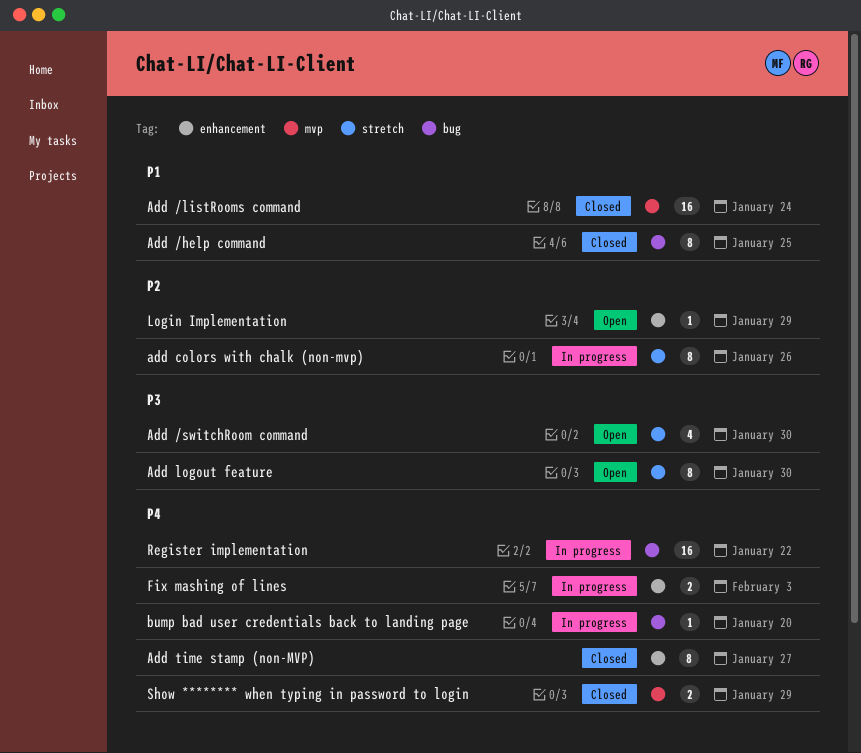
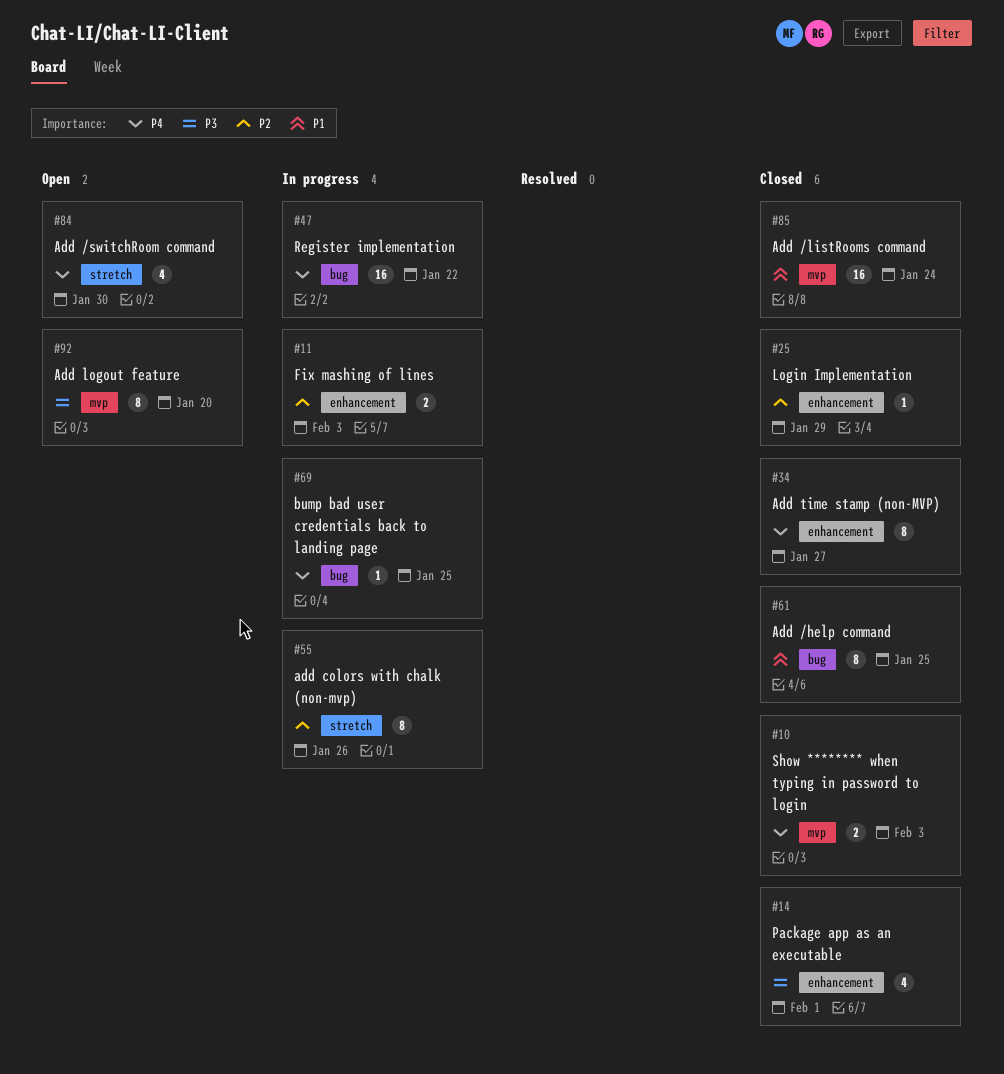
Add /switchRoom command, priority: P3 -> P4
Add logout feature, label: stretch -> mvp
Add logout feature, due: Jan 30 -> Jan 20
bump bad user credentials back to landing page, due: Jan 20 -> Jan 25
Fix mashing of lines, priority: P4 -> P2
Login Implementation, status: Open -> Closed
Package app as an executable: none -> present
Show ******** when typing in password to login, due: Jan 29 -> Feb 3

